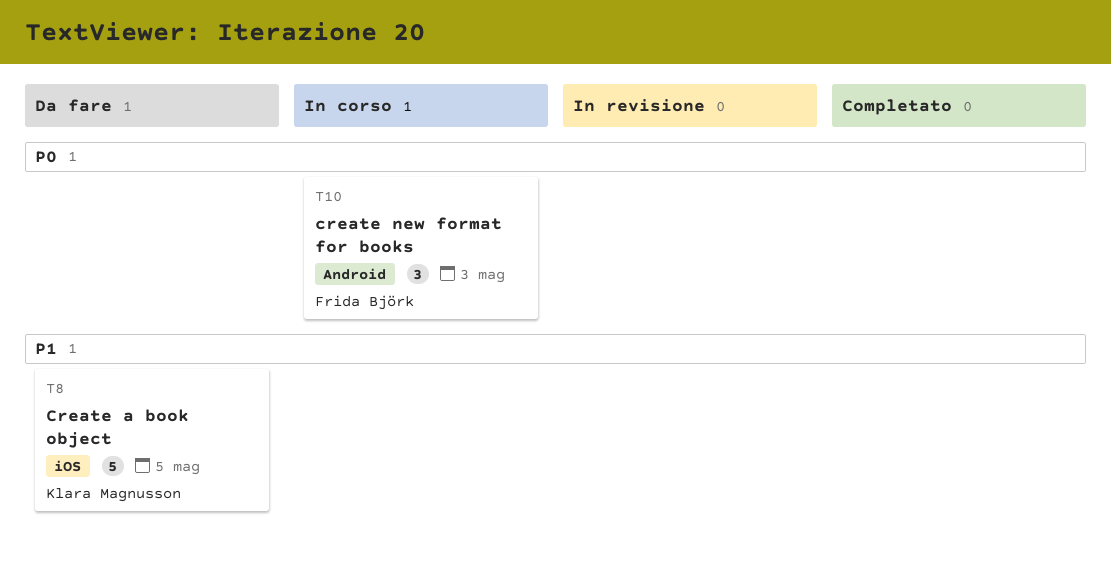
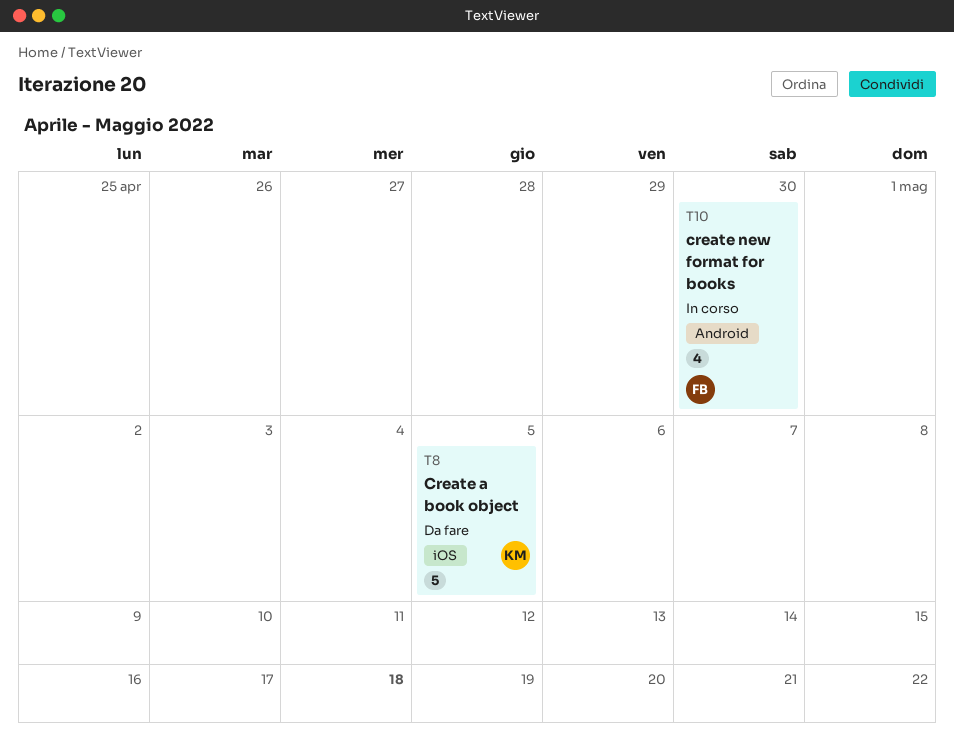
T10, estimate: 3 -> 4
T10, due: May 3 -> Apr 30

